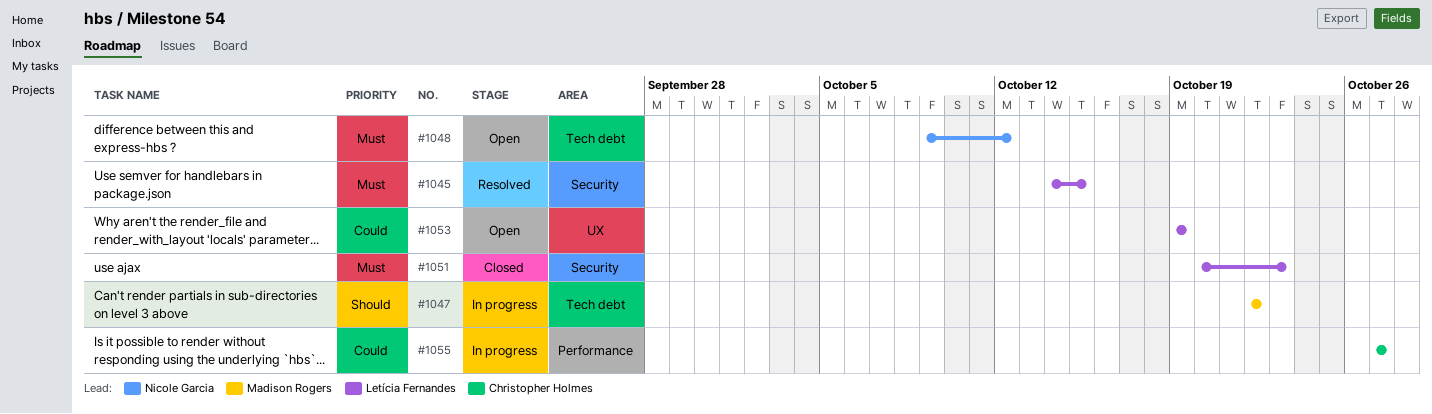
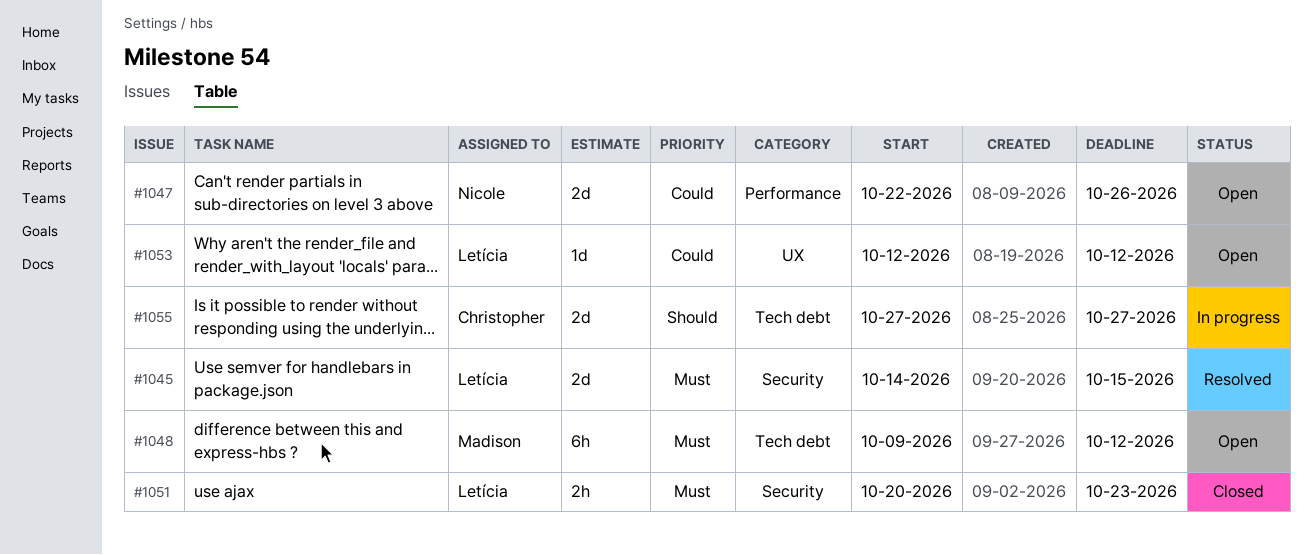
#1047, status: In progress -> Open
#1047, owner: Madison Rogers -> Nicole Garcia
#1047, priority: Should -> Could
#1047, label: Tech debt -> Performance
#1047, due: Oct 22 -> Oct 26
#1048, owner: Nicole Garcia -> Madison Rogers
#1053, start: Oct 19 -> Oct 12
#1053, due: Oct 19 -> Oct 12
#1055, priority: Could -> Should
#1055, label: Performance -> Tech debt

